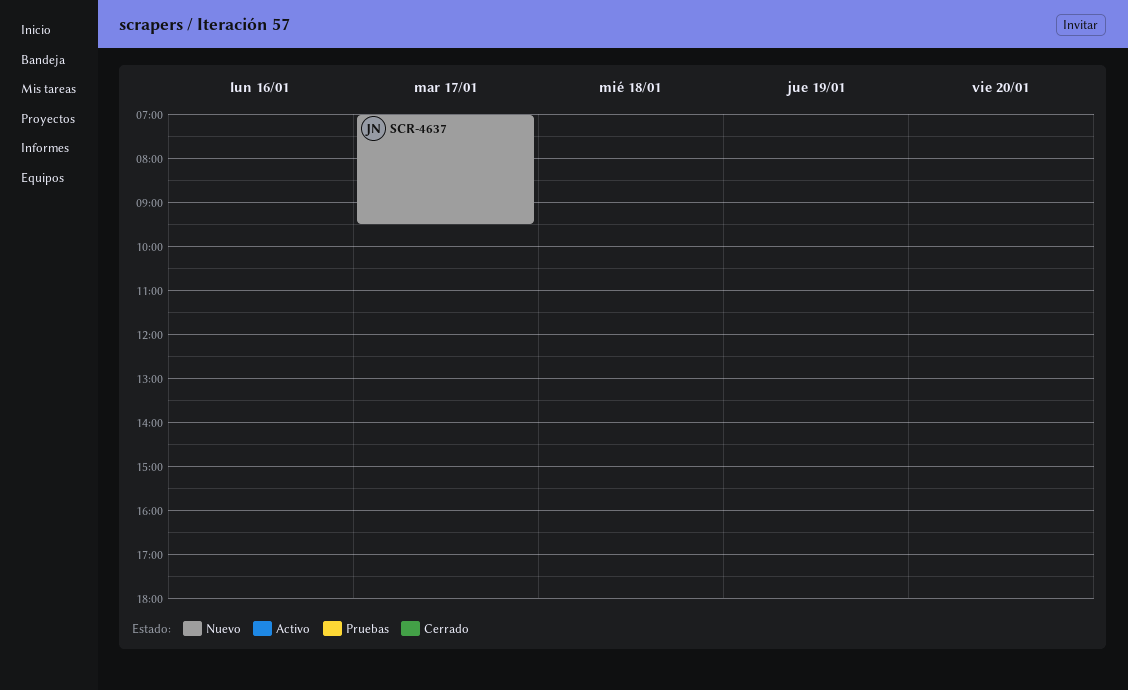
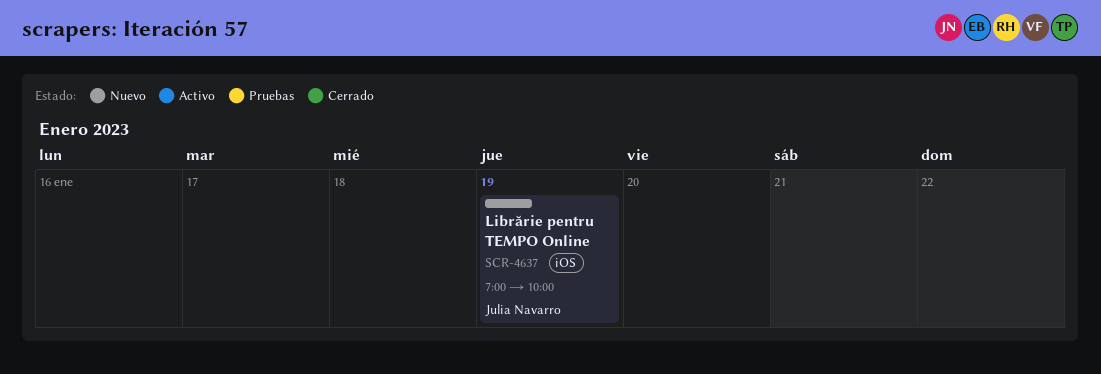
SCR-4637, day: Jan 17 -> Jan 19
SCR-4637, ends: 09:30 -> 10:00

